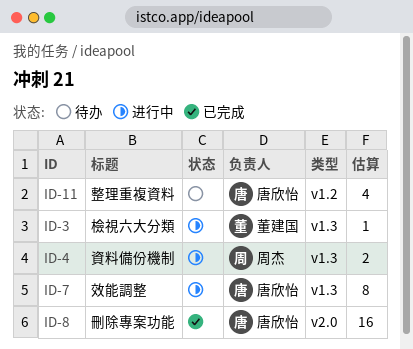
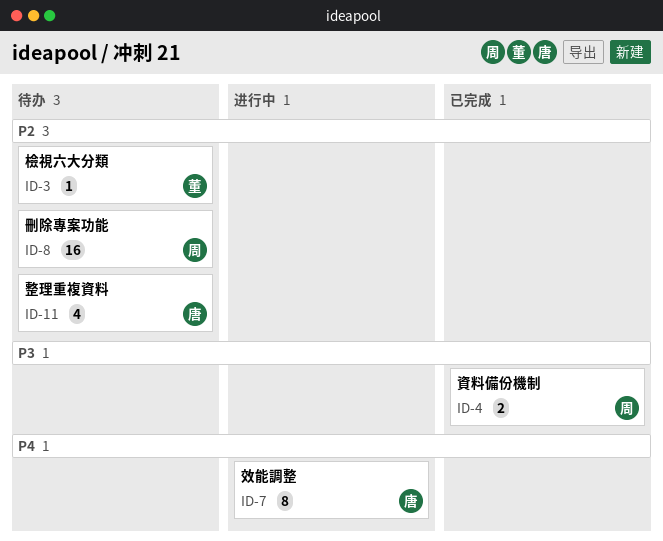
ID-3, status: 进行中 -> 待办
ID-4, status: 进行中 -> 已完成
ID-8, status: 已完成 -> 待办
ID-8, owner: 唐欣怡 -> 周杰

